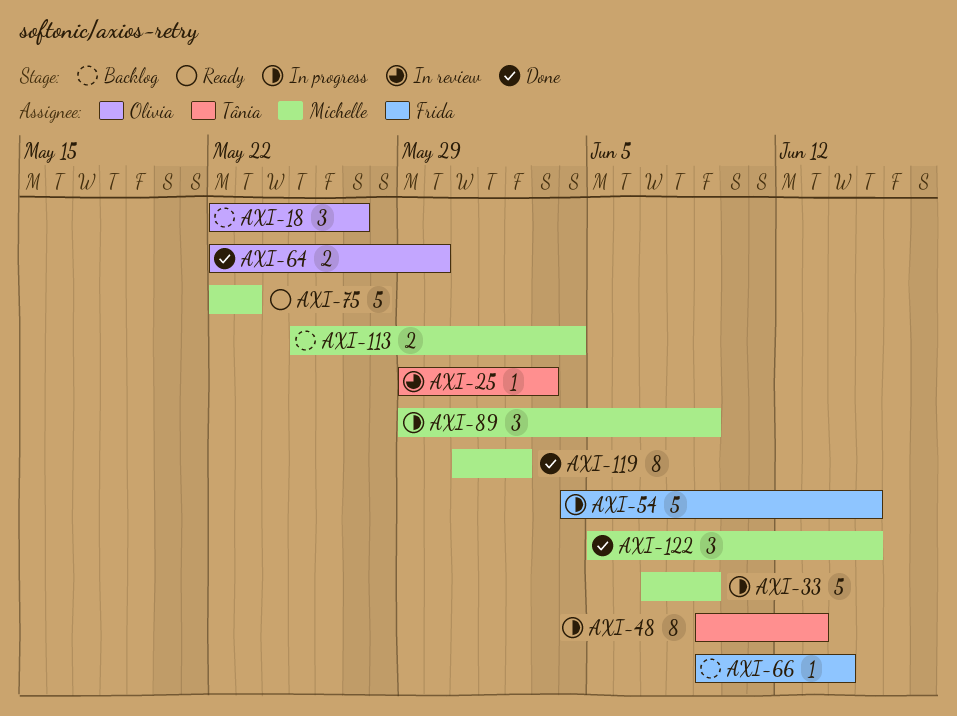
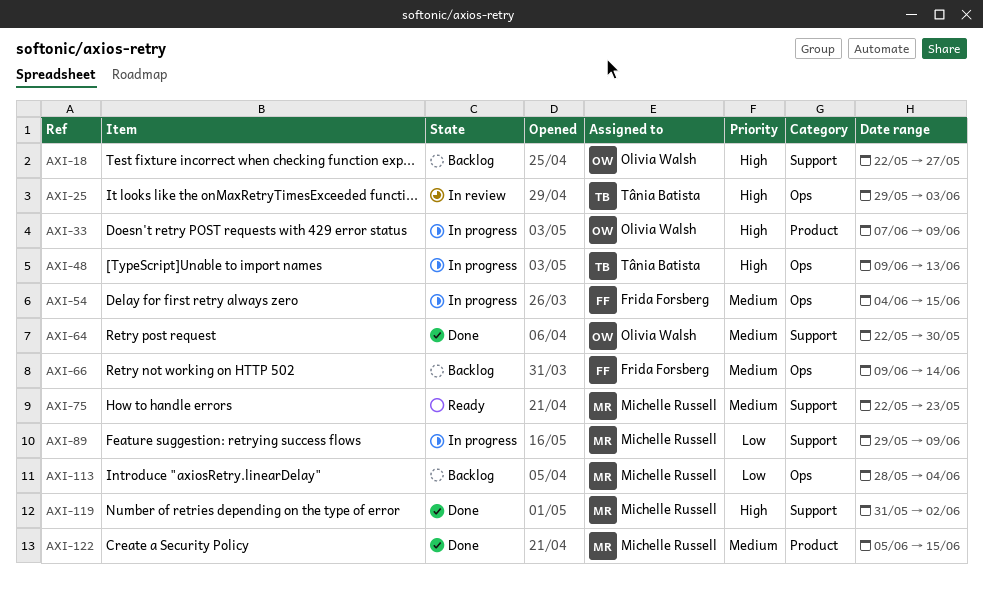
AXI-33, owner: Michelle Russell -> Olivia Walsh
AXI-113, start: May 25 -> May 28

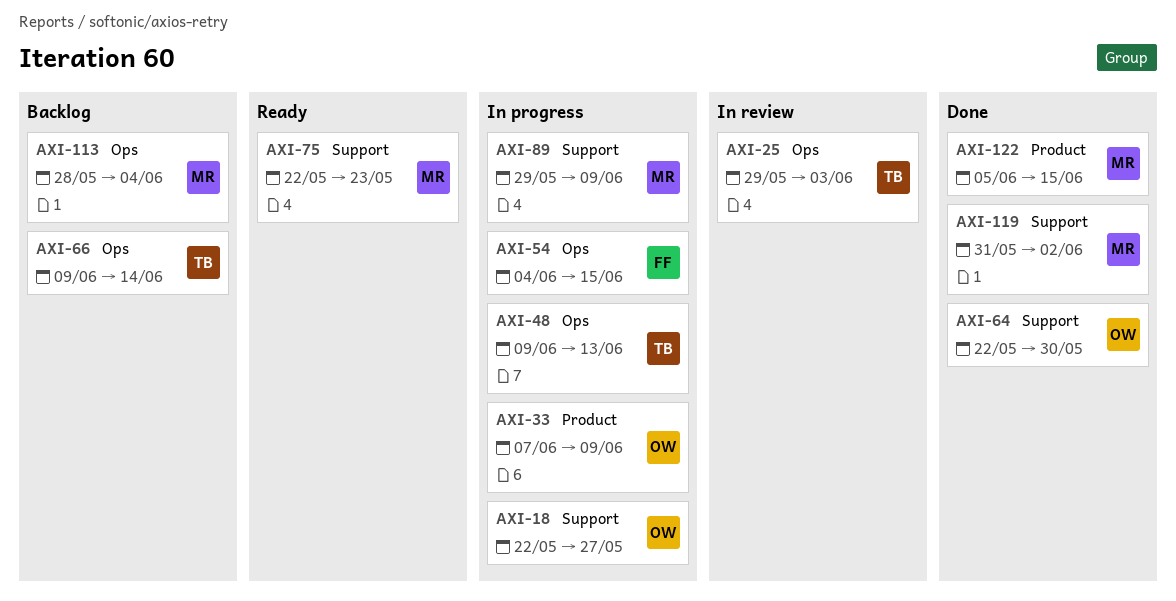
AXI-18, status: Backlog -> In progress
AXI-66, owner: Frida Forsberg -> Tânia Batista

